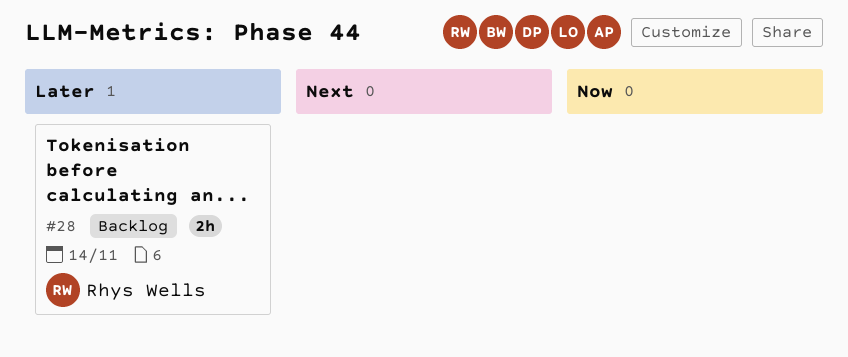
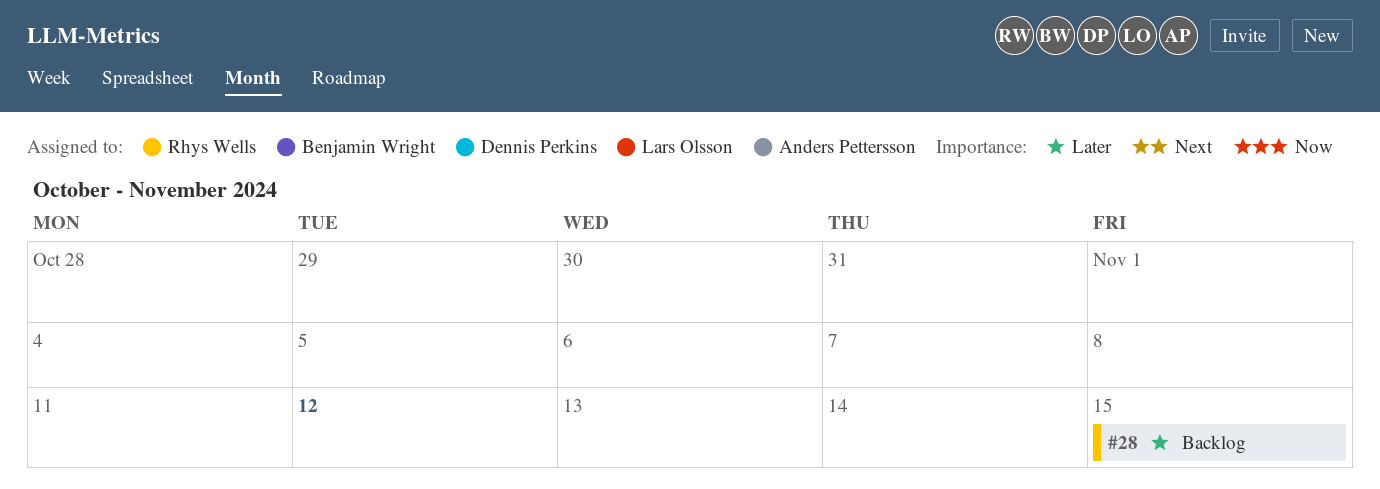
#28, due: Nov 14 -> Nov 15

